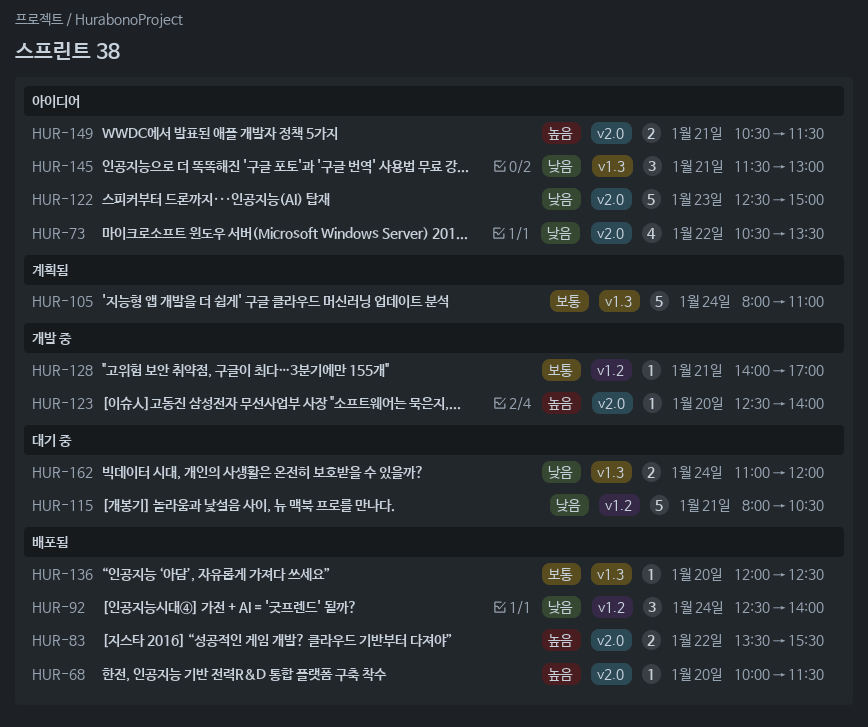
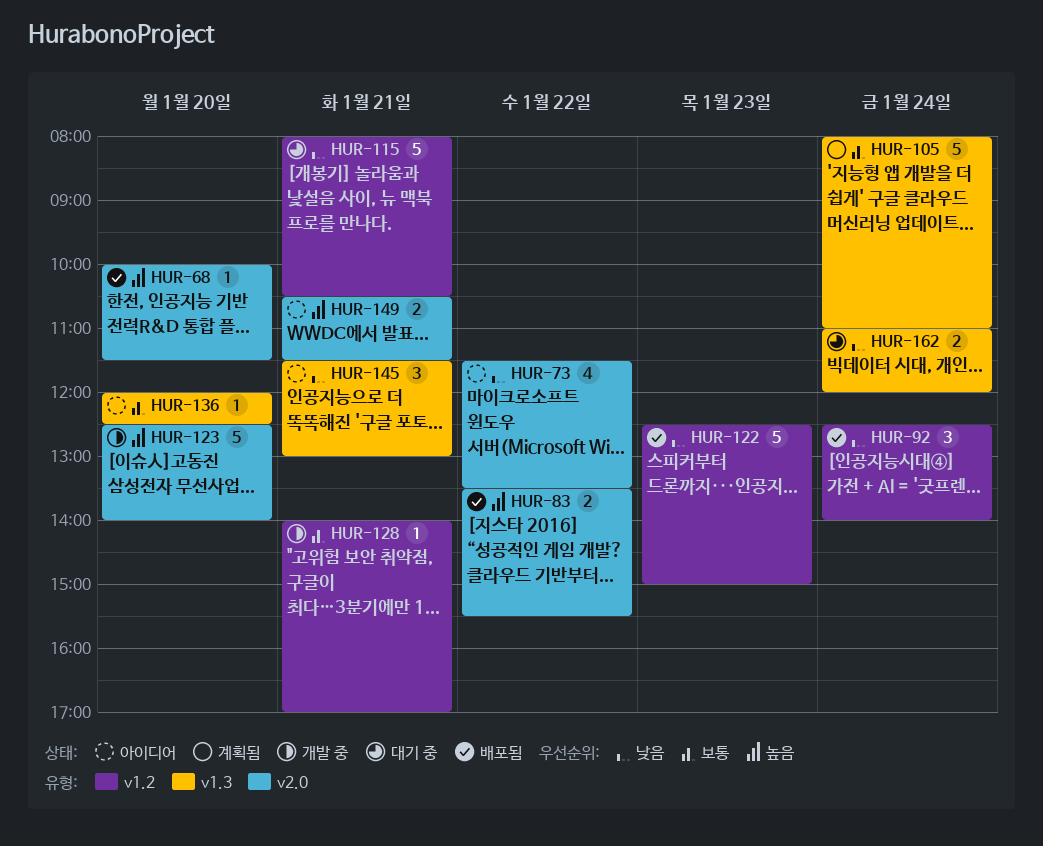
HUR-73, begins: 10:30 -> 11:30
HUR-122, status: 아이디어 -> 배포됨
HUR-122, label: v2.0 -> v1.2
HUR-123, estimate: 1 -> 5
HUR-136, status: 배포됨 -> 아이디어

